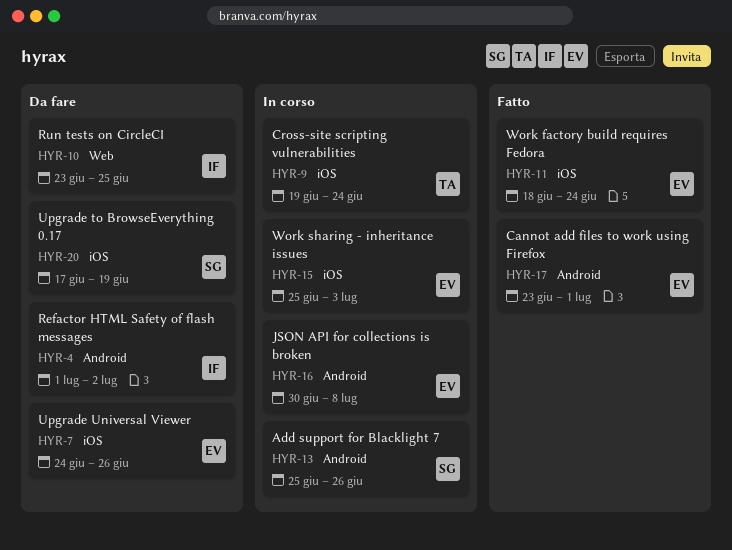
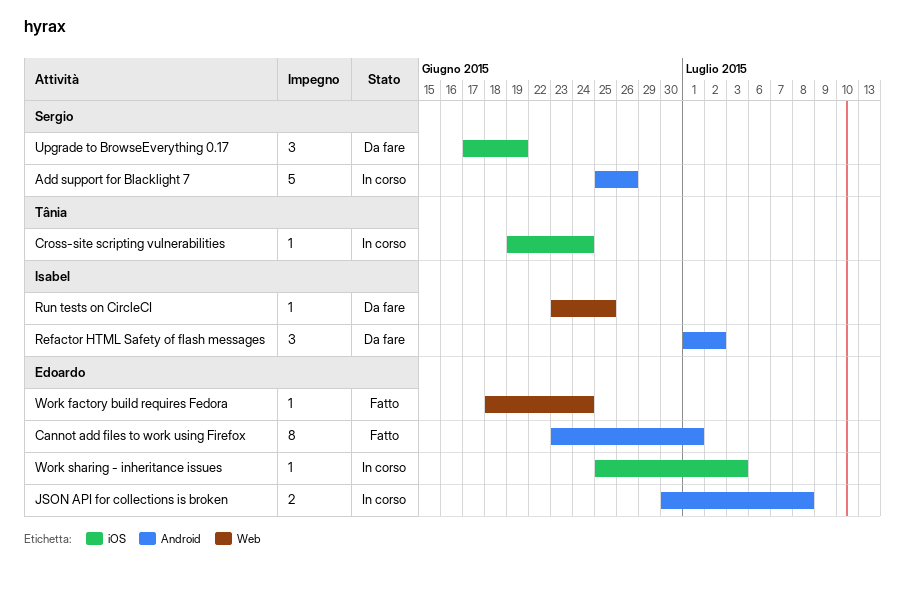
Upgrade Universal Viewer: present -> none
Work factory build requires Fedora, label: iOS -> Web

